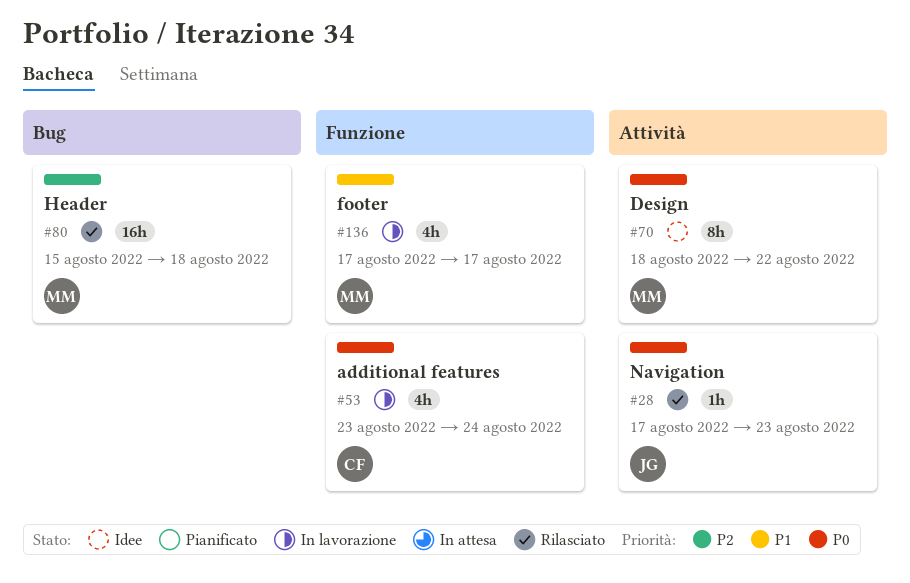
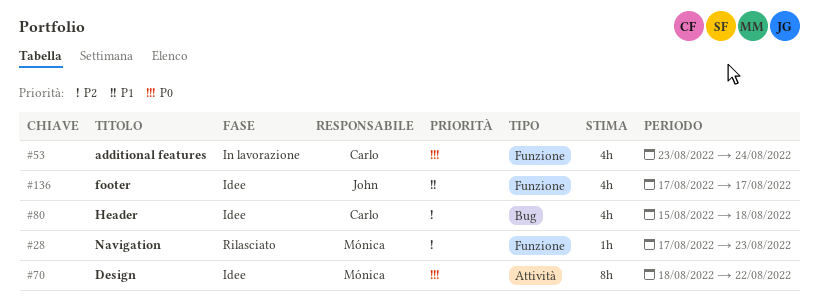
#28, owner: John -> Mónica
#28, priority: P0 -> P2
#28, label: Attività -> Funzione
#80, status: Rilasciato -> Idee
#80, owner: Mónica -> Carlo
#80, estimate: 16h -> 4h
#136, status: In lavorazione -> Idee
#136, owner: Mónica -> John

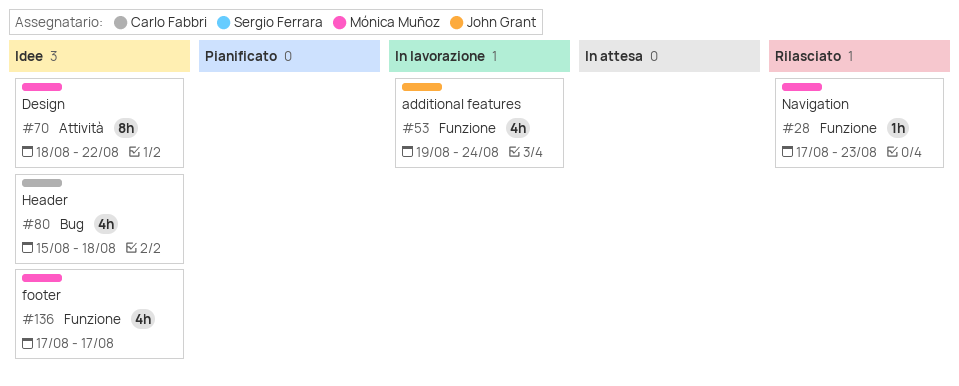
#53, owner: Carlo Fabbri -> John Grant
#53, start: Aug 23 -> Aug 19
#136, owner: John Grant -> Mónica Muñoz

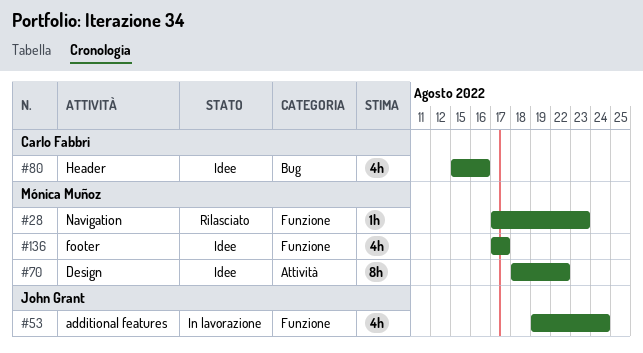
#80, due: Aug 18 -> Aug 16

